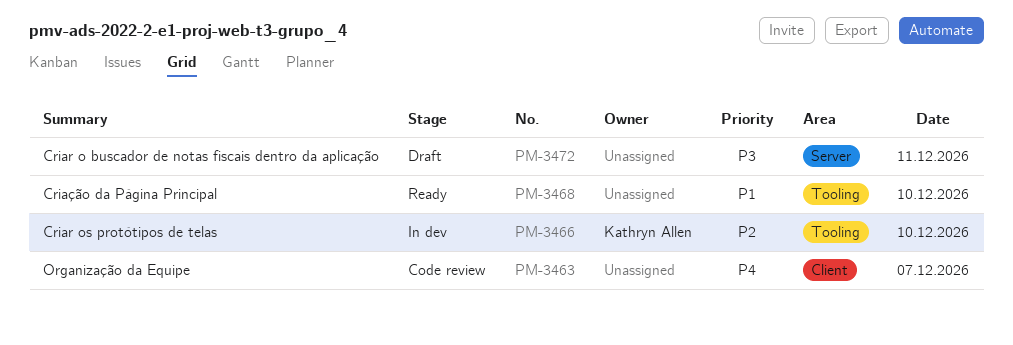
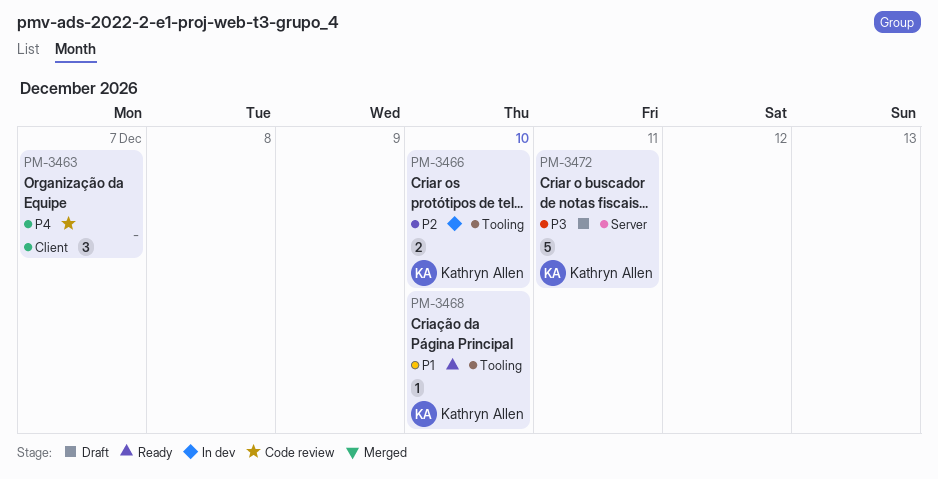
PM-3468, owner: none -> Kathryn Allen
PM-3472, owner: none -> Kathryn Allen

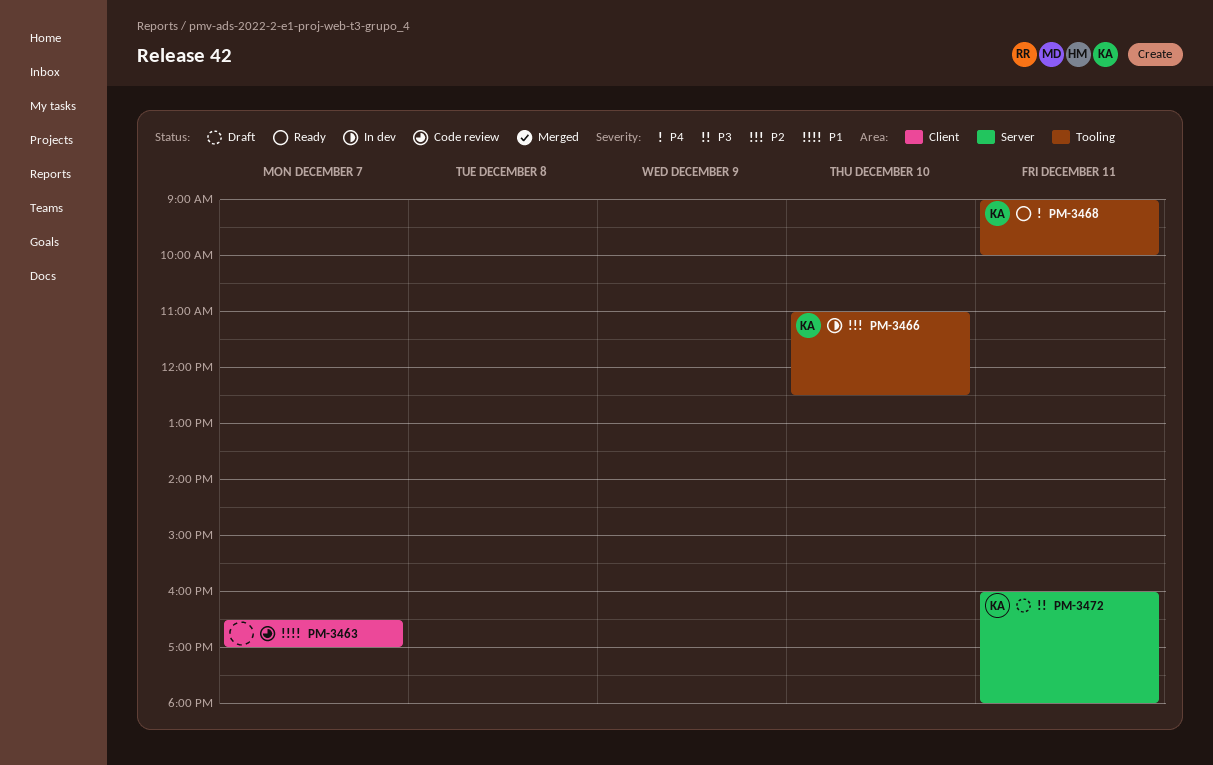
PM-3463, priority: P4 -> P1
PM-3468, priority: P1 -> P4
PM-3468, day: Dec 10 -> Dec 11

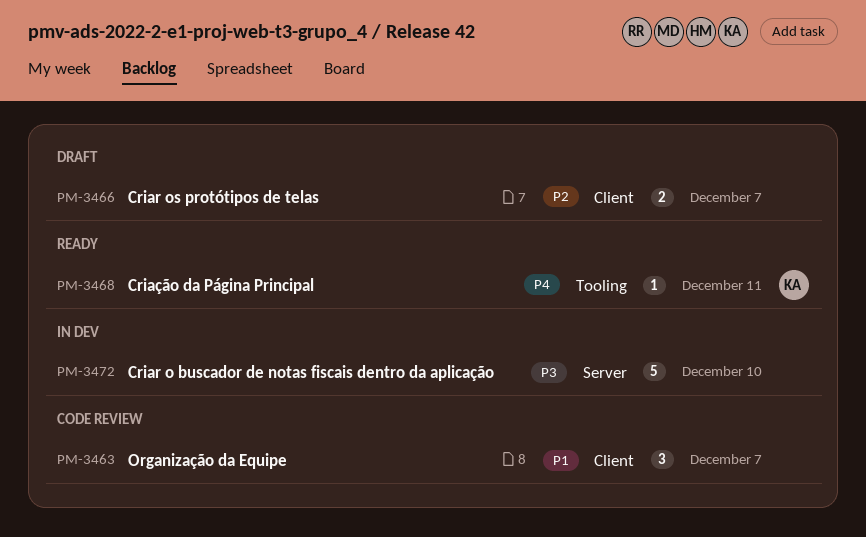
PM-3466, status: In dev -> Draft
PM-3466, owner: KA -> none
PM-3466, label: Tooling -> Client
PM-3466, day: Dec 10 -> Dec 7
PM-3472, status: Draft -> In dev
PM-3472, owner: KA -> none
PM-3472, day: Dec 11 -> Dec 10

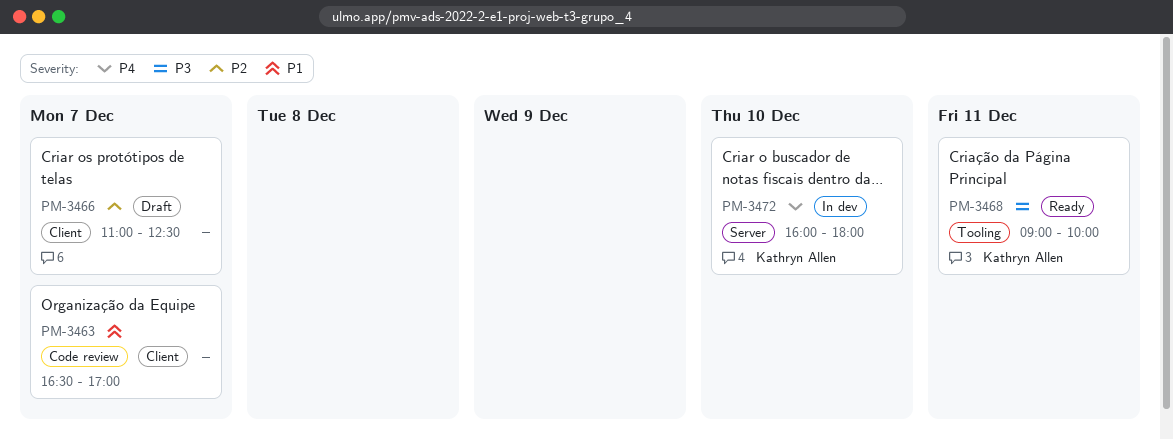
PM-3468, priority: P4 -> P3
PM-3472, owner: none -> Kathryn Allen
PM-3472, priority: P3 -> P4

